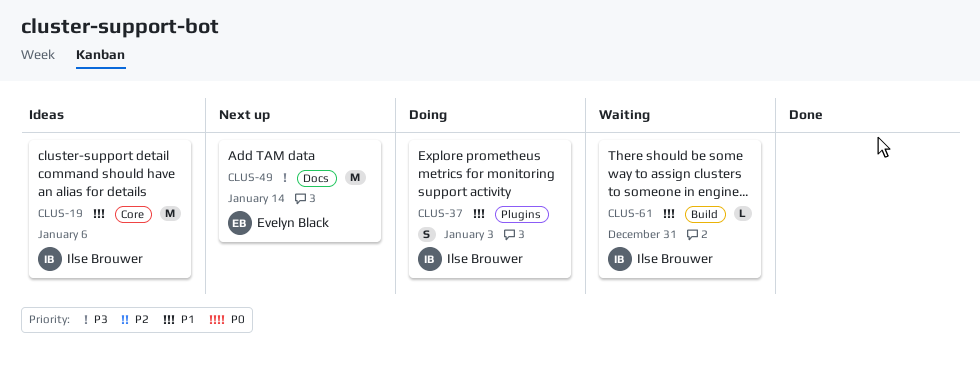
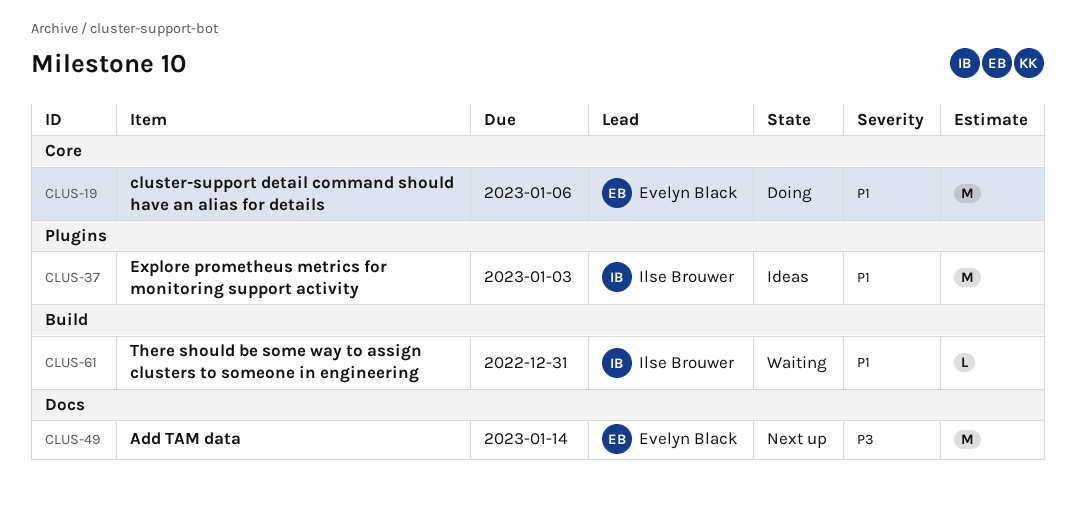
CLUS-19, status: Ideas -> Doing
CLUS-19, owner: Ilse Brouwer -> Evelyn Black
CLUS-37, status: Doing -> Ideas
CLUS-37, estimate: S -> M

